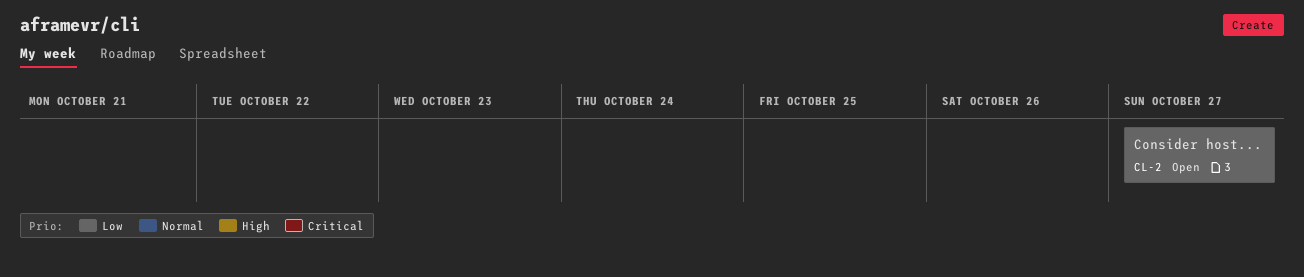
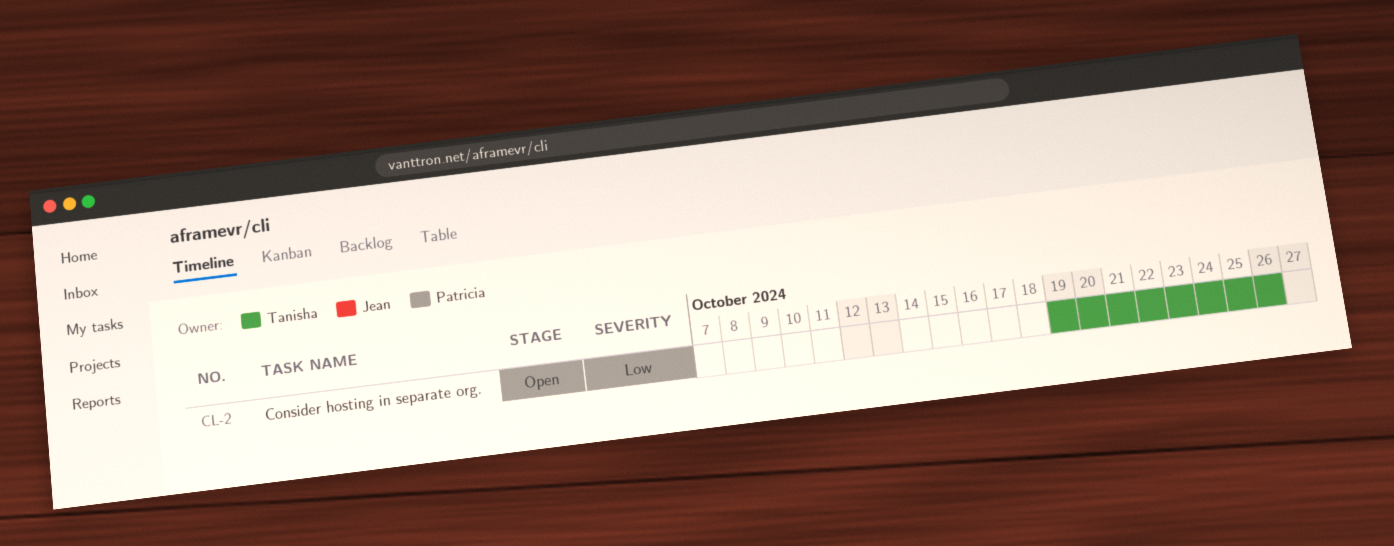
CL-2, due: Oct 27 -> Oct 26

